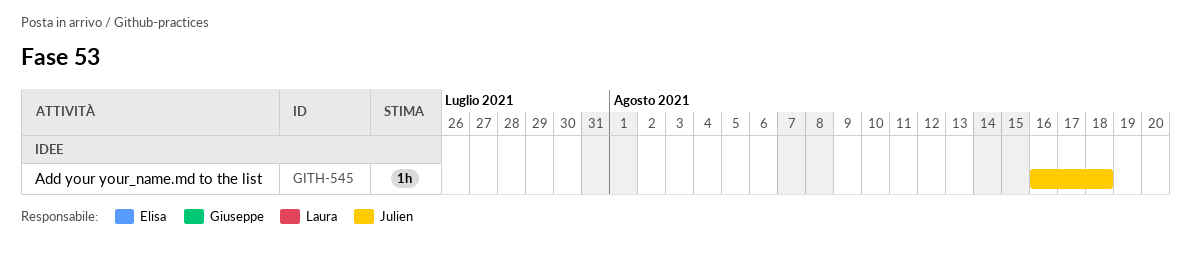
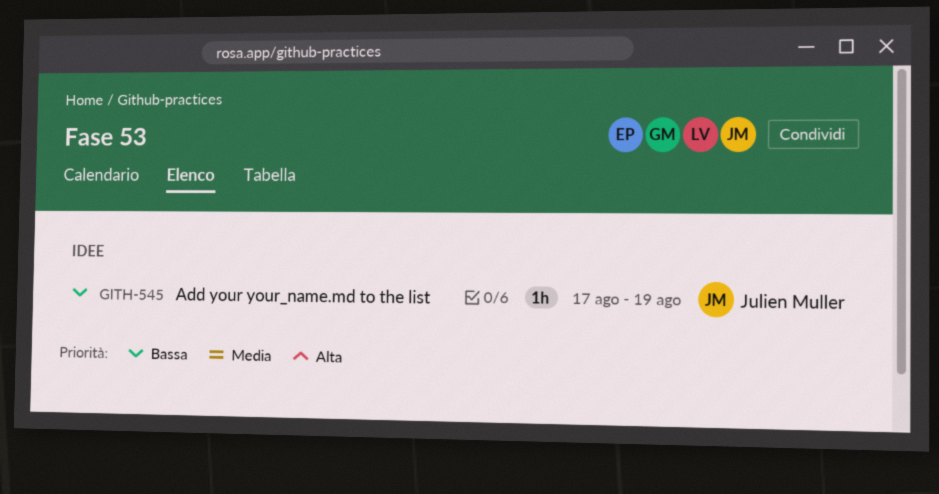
GITH-545, start: Aug 16 -> Aug 17
GITH-545, due: Aug 18 -> Aug 19

